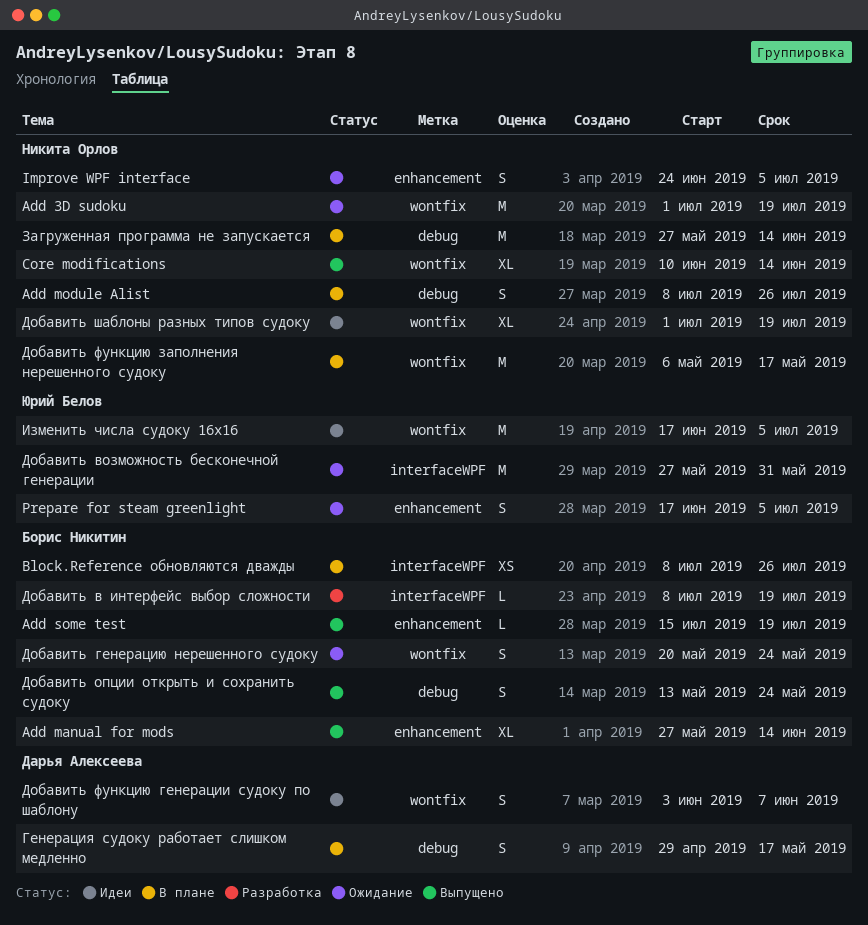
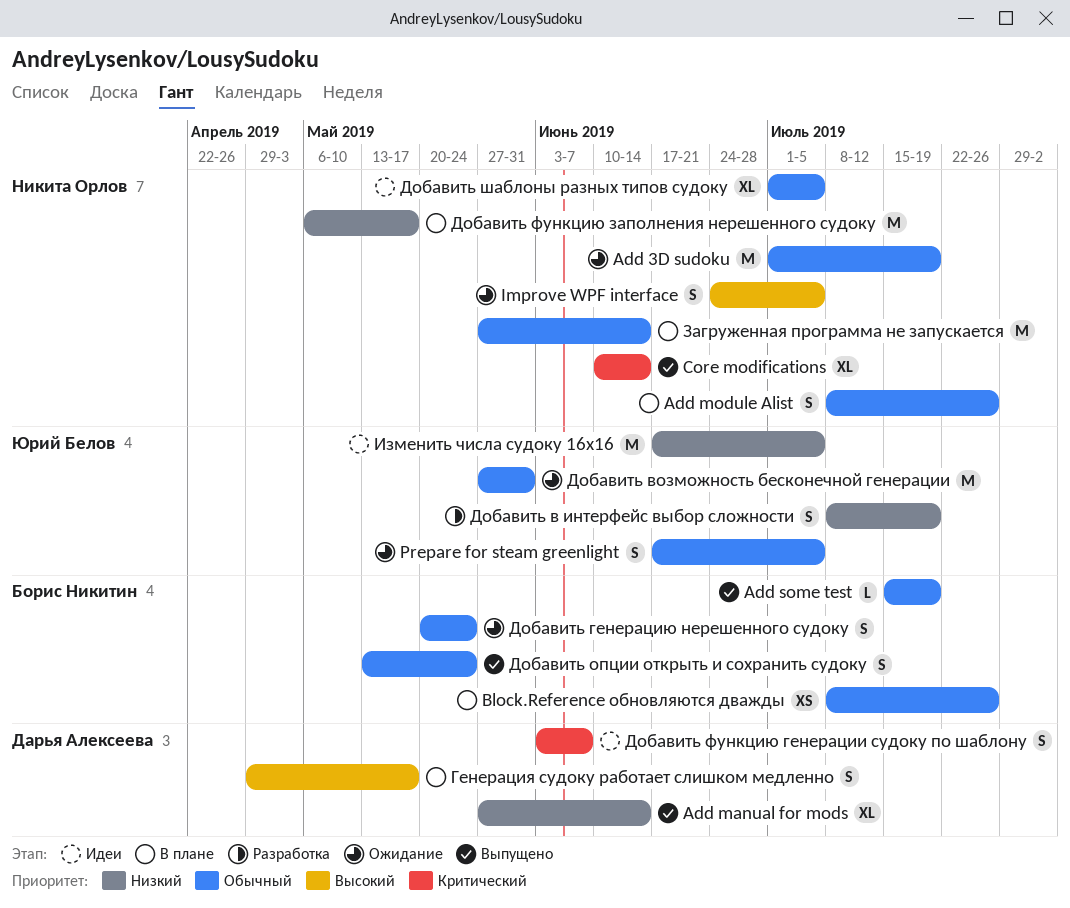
Add manual for mods, owner: Борис Никитин -> Дарья Алексеева
Добавить в интерфейс выбор сложности, owner: Борис Никитин -> Юрий Белов
Добавить в интерфейс выбор сложности, estimate: L -> S
Добавить шаблоны разных типов судоку, due: Jul 19 -> Jul 5

